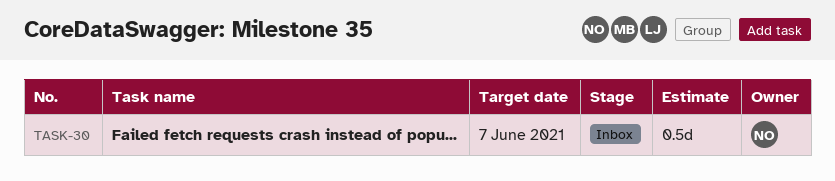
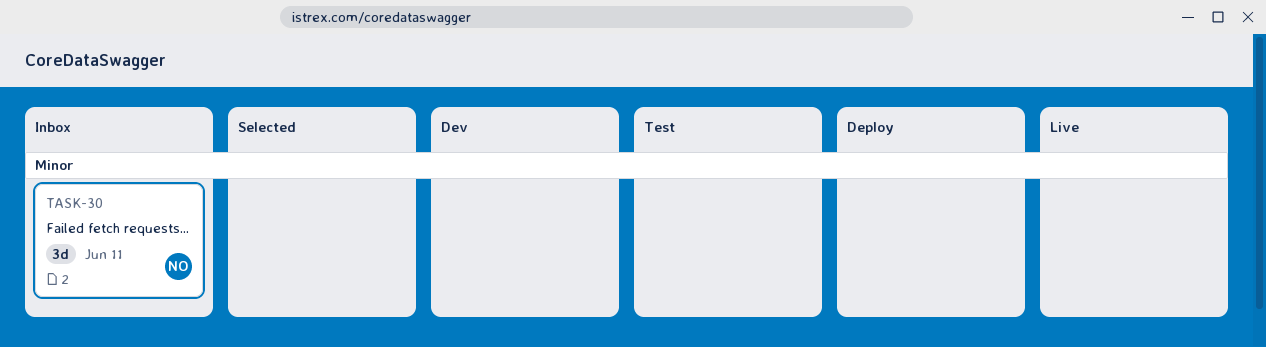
TASK-30, estimate: 0.5d -> 3d
TASK-30, due: Jun 7 -> Jun 11

